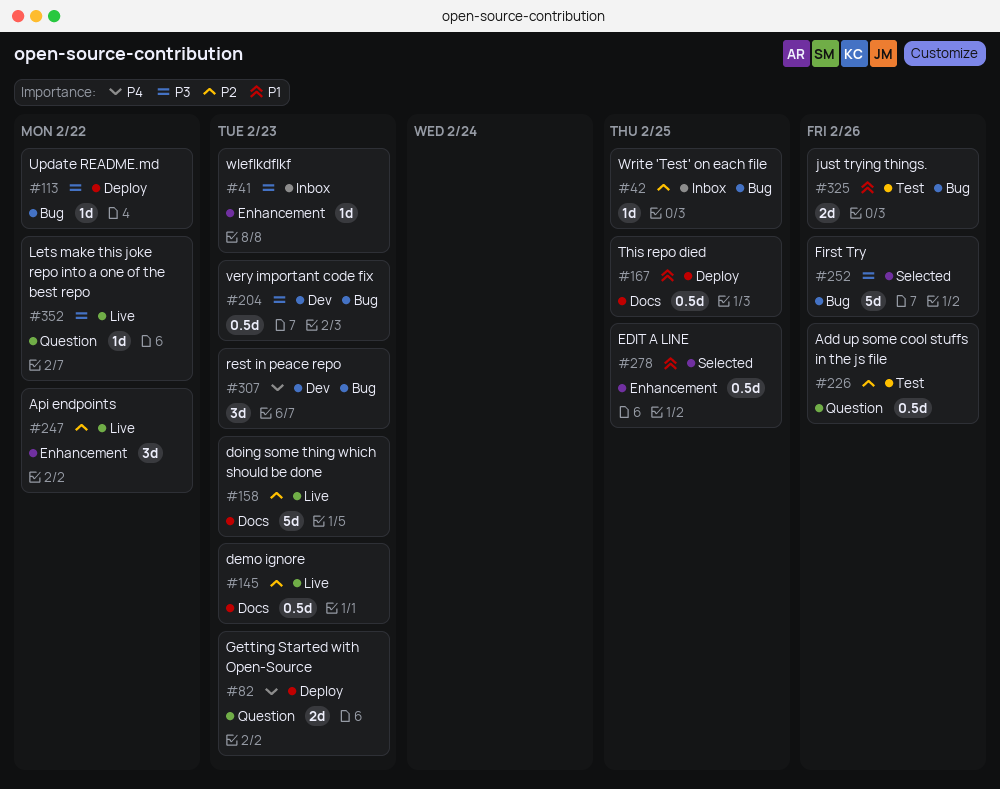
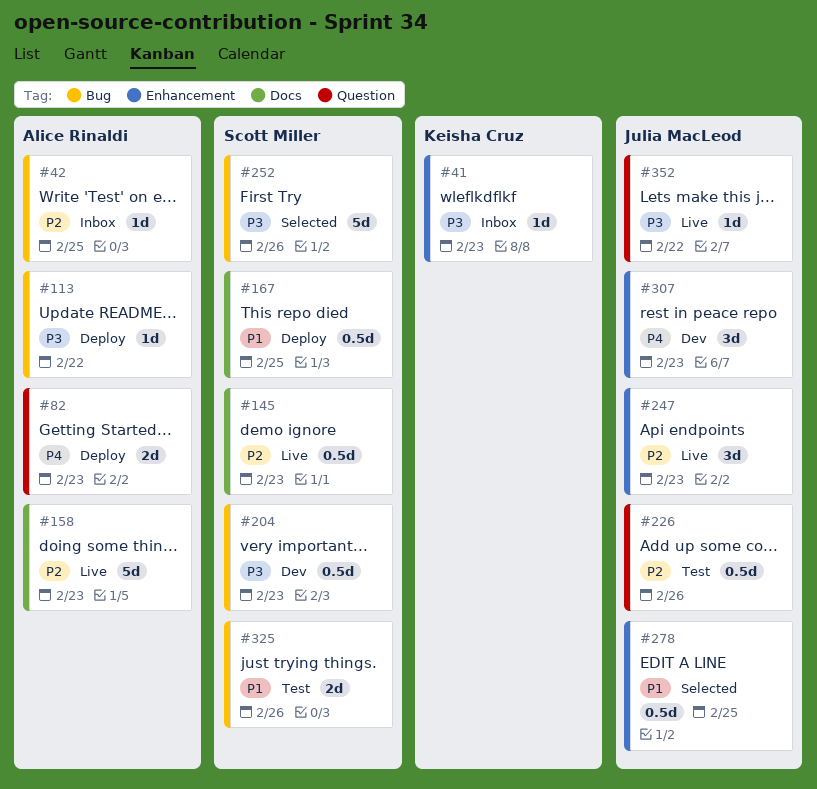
#247, due: Feb 22 -> Feb 23
#307, label: Bug -> Enhancement

